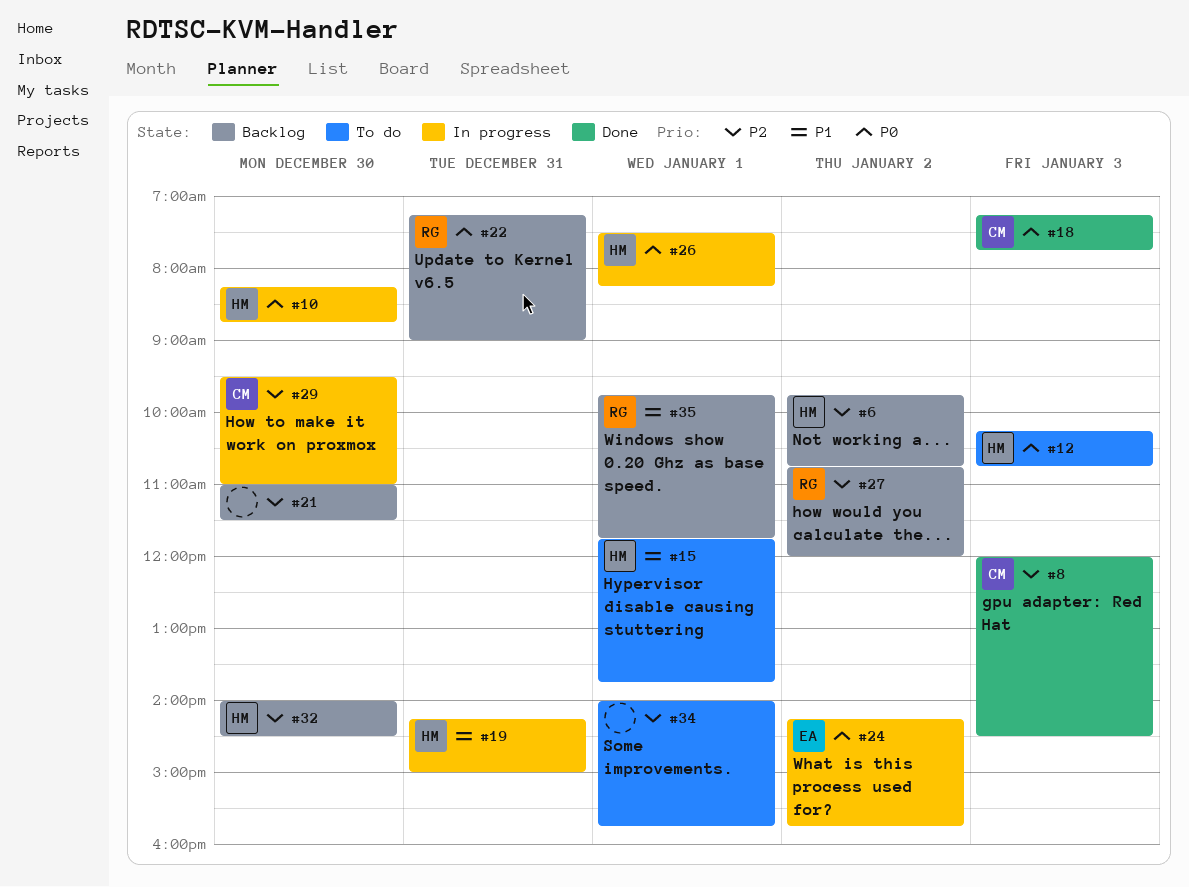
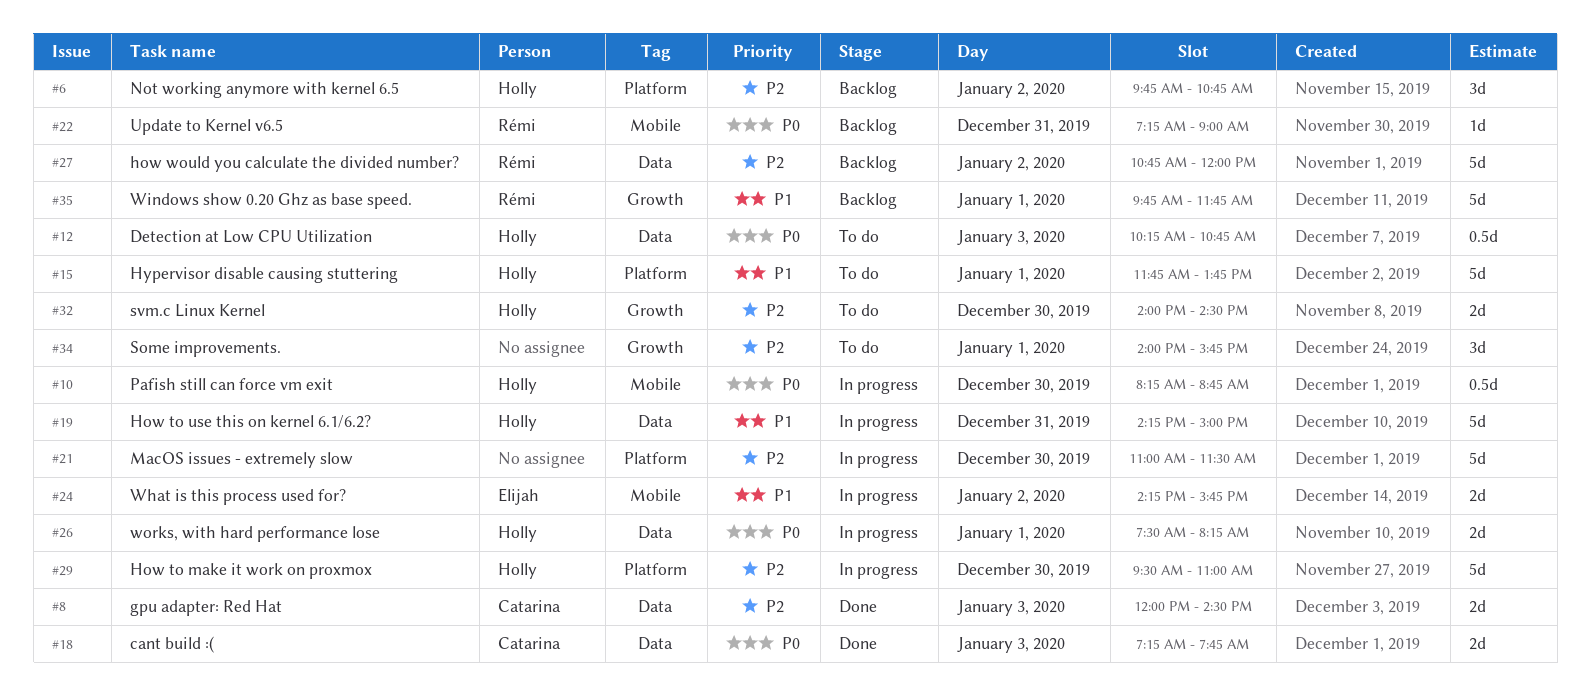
#21, status: Backlog -> In progress
#24, priority: P0 -> P1
#29, owner: Catarina -> Holly
#32, status: Backlog -> To do

